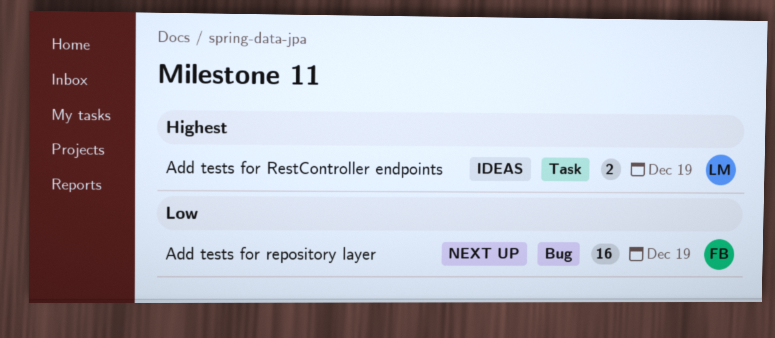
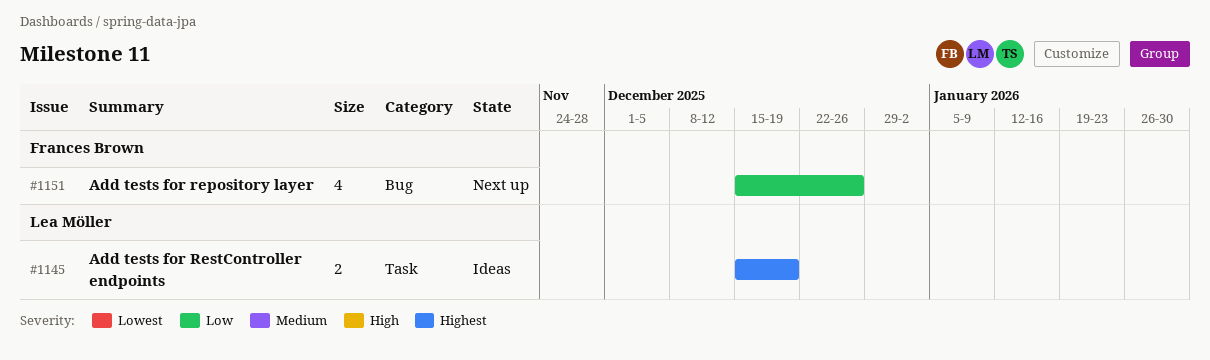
Add tests for repository layer, estimate: 16 -> 4
Add tests for repository layer, due: Dec 19 -> Dec 26

